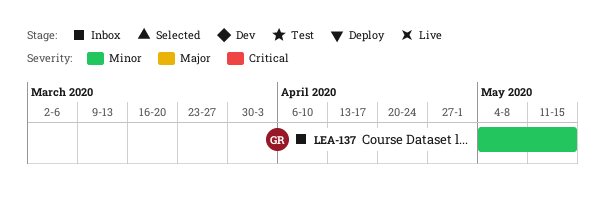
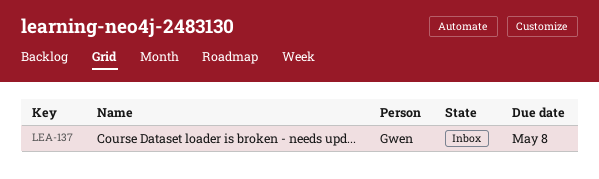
LEA-137, due: May 15 -> May 8

